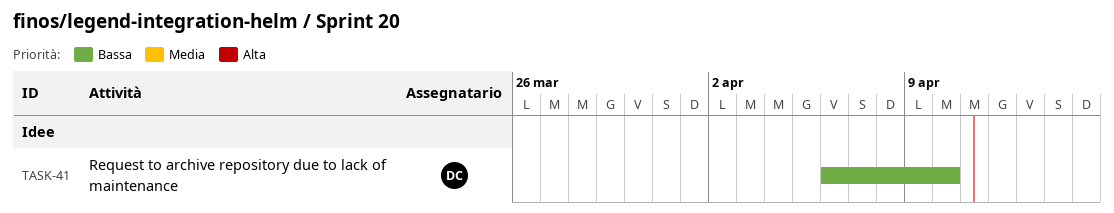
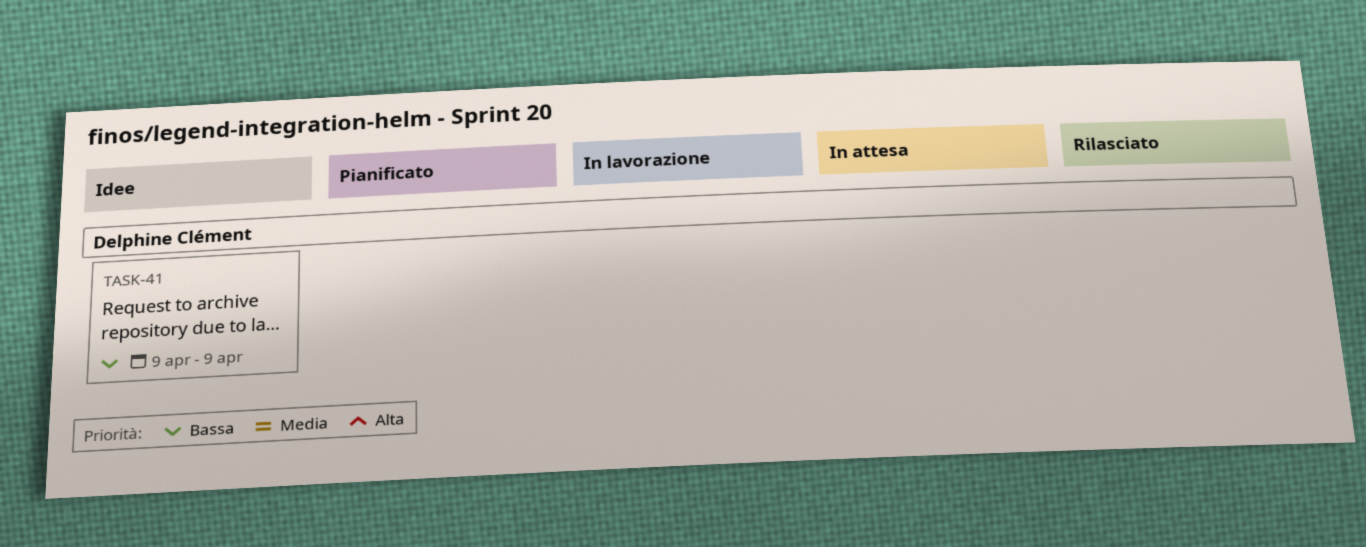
TASK-41, start: Apr 6 -> Apr 9
TASK-41, due: Apr 10 -> Apr 9

